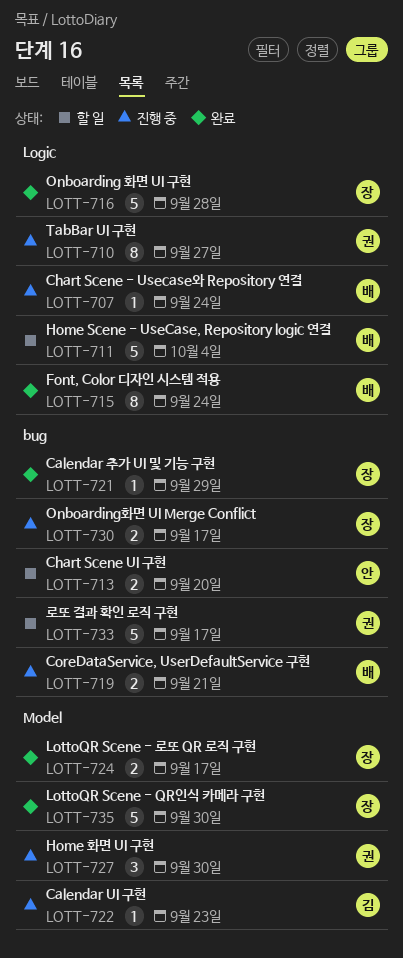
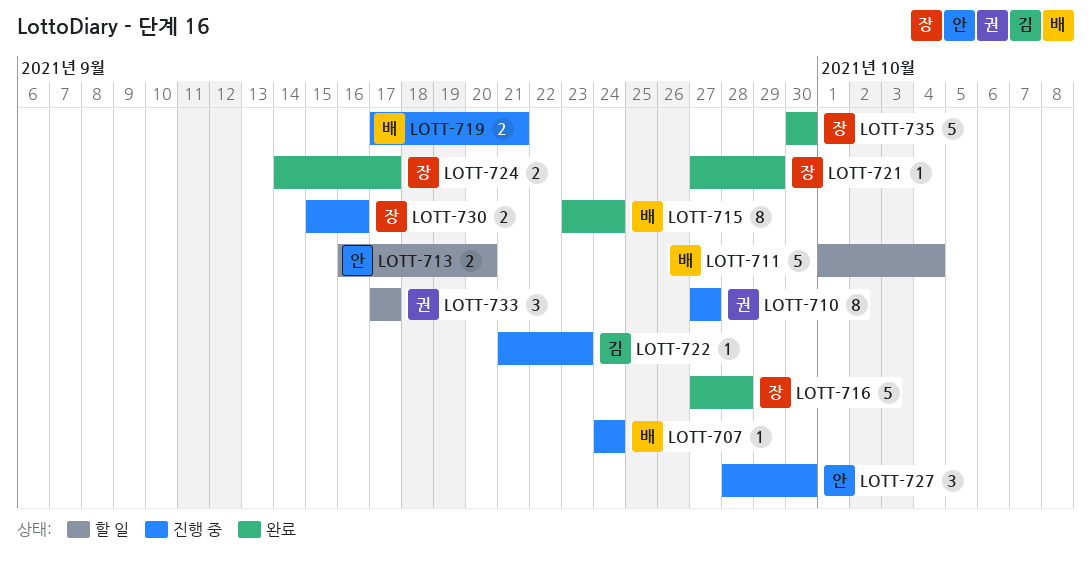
LOTT-727, owner: 권 -> 안
LOTT-730, due: Sep 17 -> Sep 16
LOTT-733, estimate: 5 -> 3

